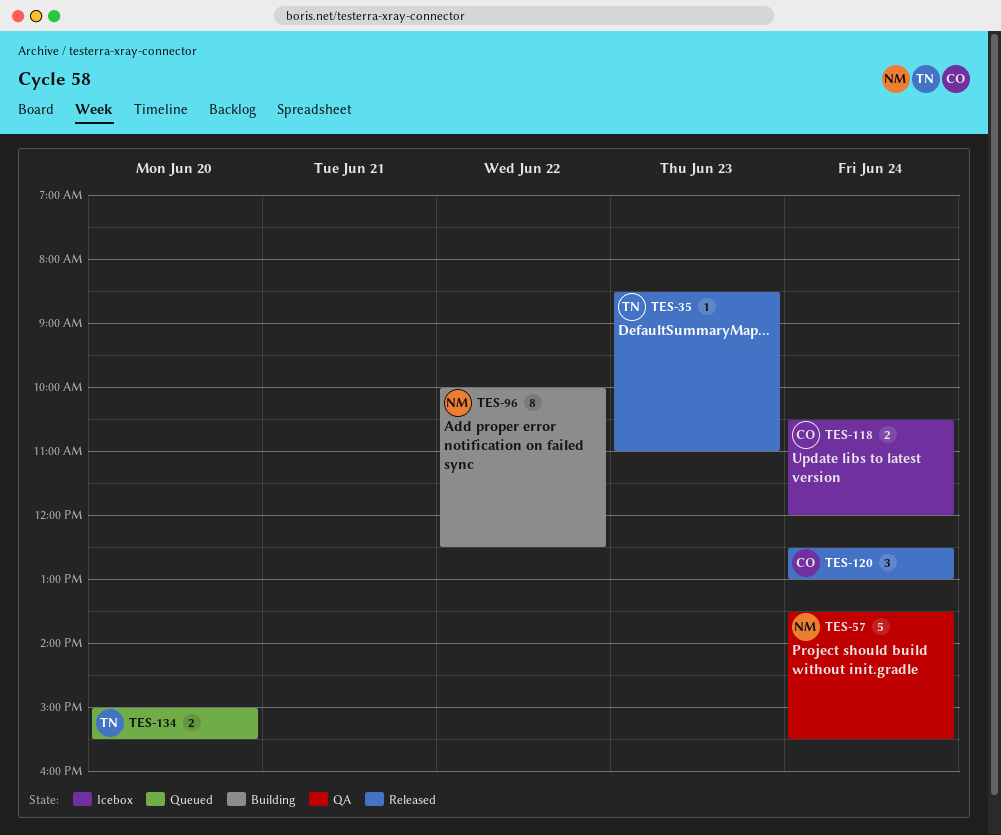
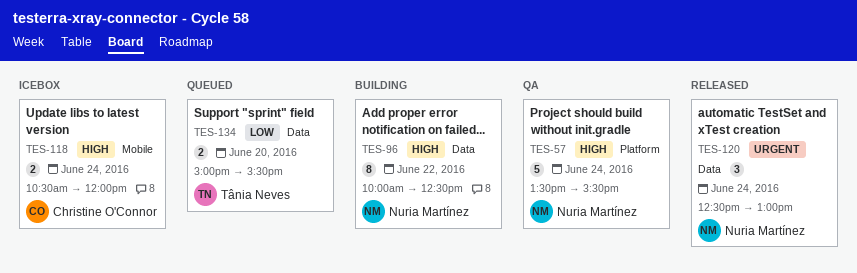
TES-35: present -> none
TES-120, owner: Christine O'Connor -> Nuria Martínez

